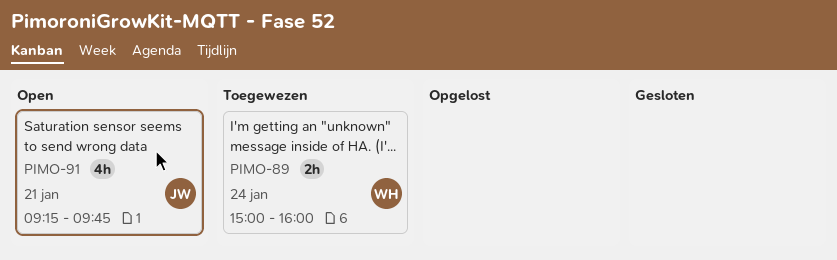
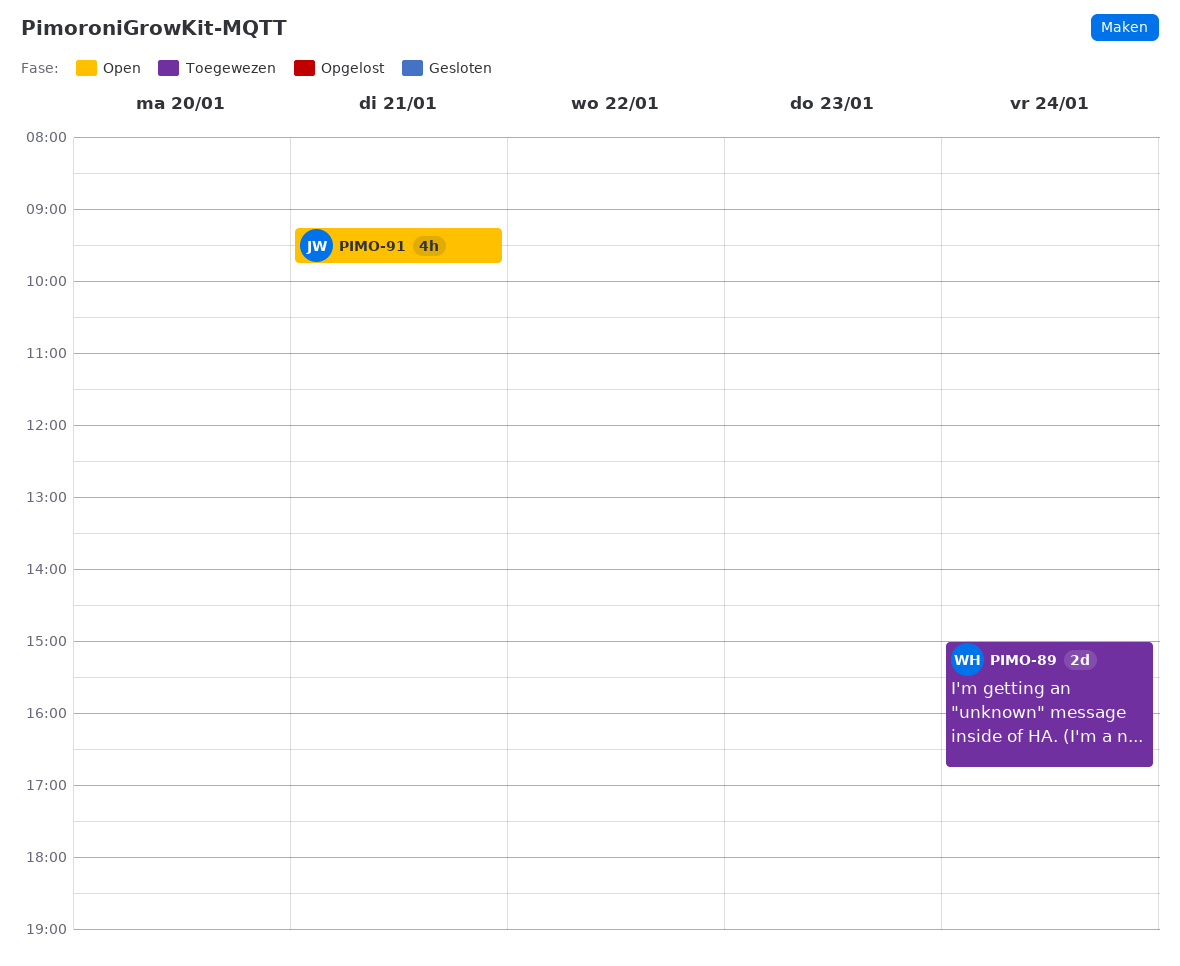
PIMO-89, estimate: 2h -> 2d
PIMO-89, ends: 16:00 -> 16:45

